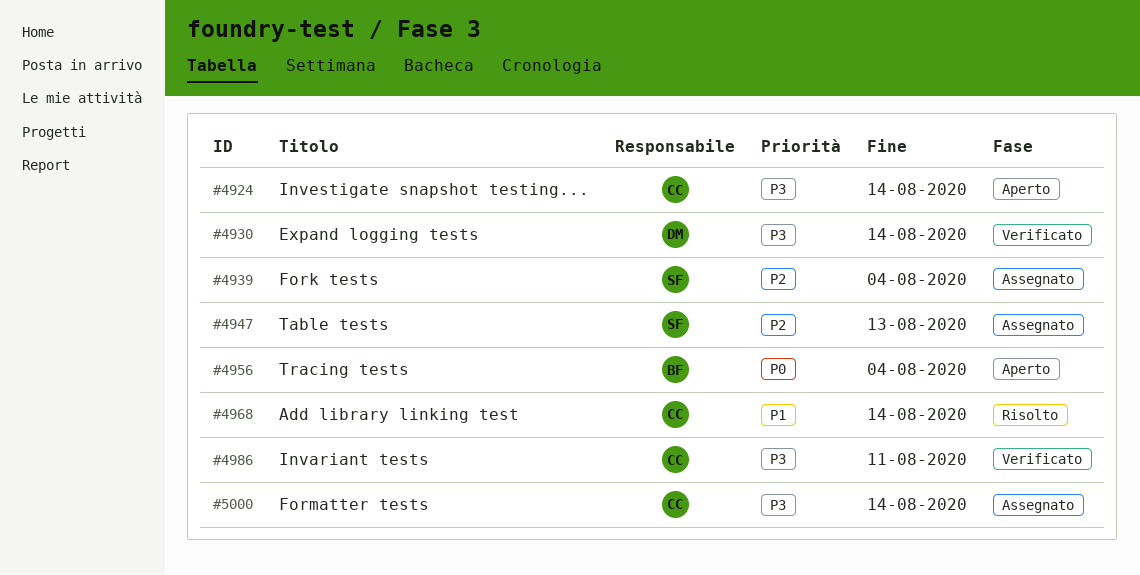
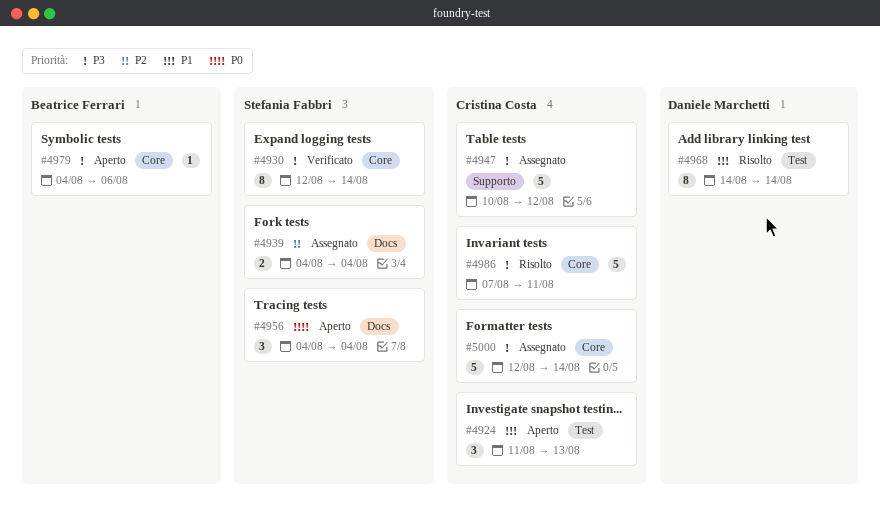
#4924, priority: P3 -> P1
#4924, due: Aug 14 -> Aug 13
#4930, owner: Daniele Marchetti -> Stefania Fabbri
#4947, owner: Stefania Fabbri -> Cristina Costa
#4947, priority: P2 -> P3
#4947, due: Aug 13 -> Aug 12
#4956, owner: Beatrice Ferrari -> Stefania Fabbri
#4968, owner: Cristina Costa -> Daniele Marchetti
#4979: none -> present
#4986, status: Verificato -> Risolto

